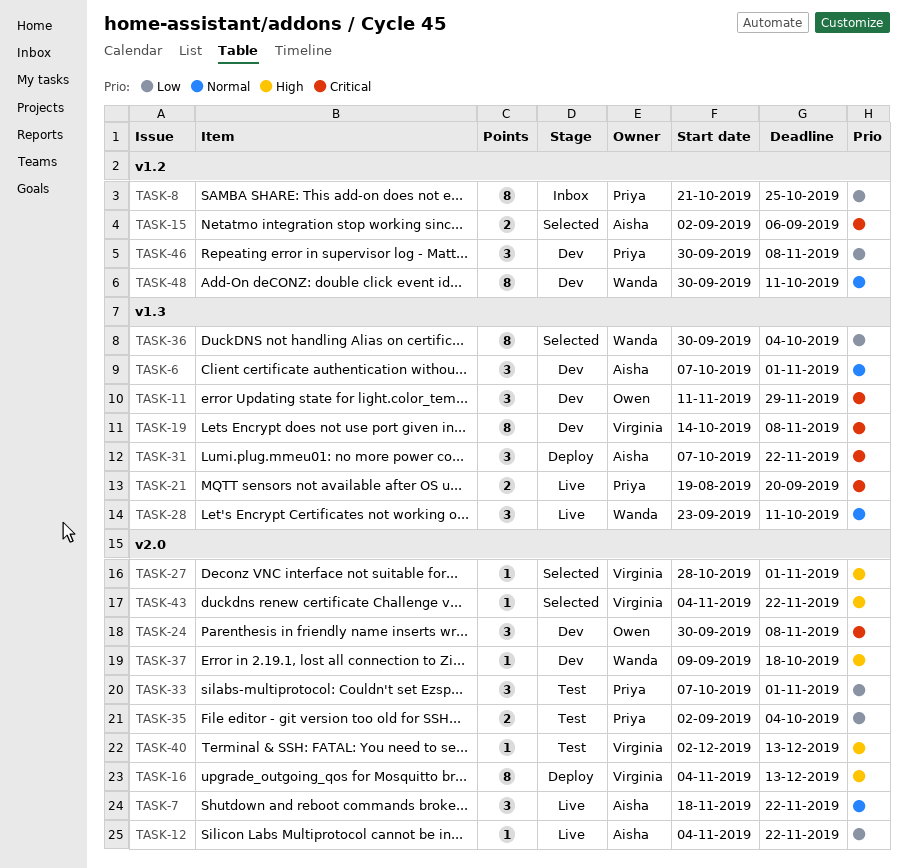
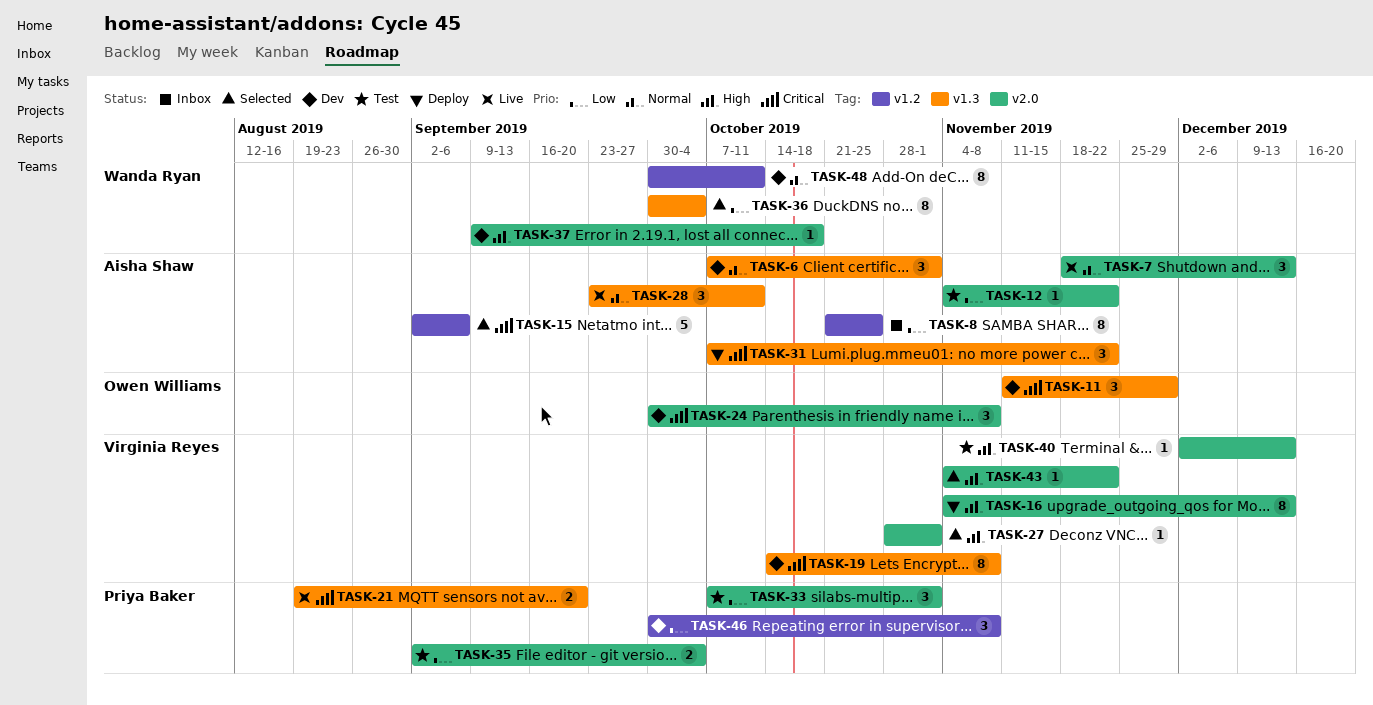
TASK-7, due: Nov 22 -> Dec 13
TASK-8, owner: Priya Baker -> Aisha Shaw
TASK-12, status: Live -> Test
TASK-15, estimate: 2 -> 5
TASK-28, owner: Wanda Ryan -> Aisha Shaw

